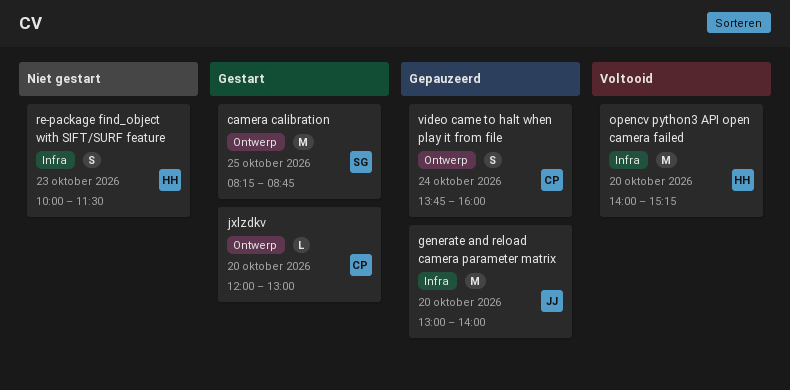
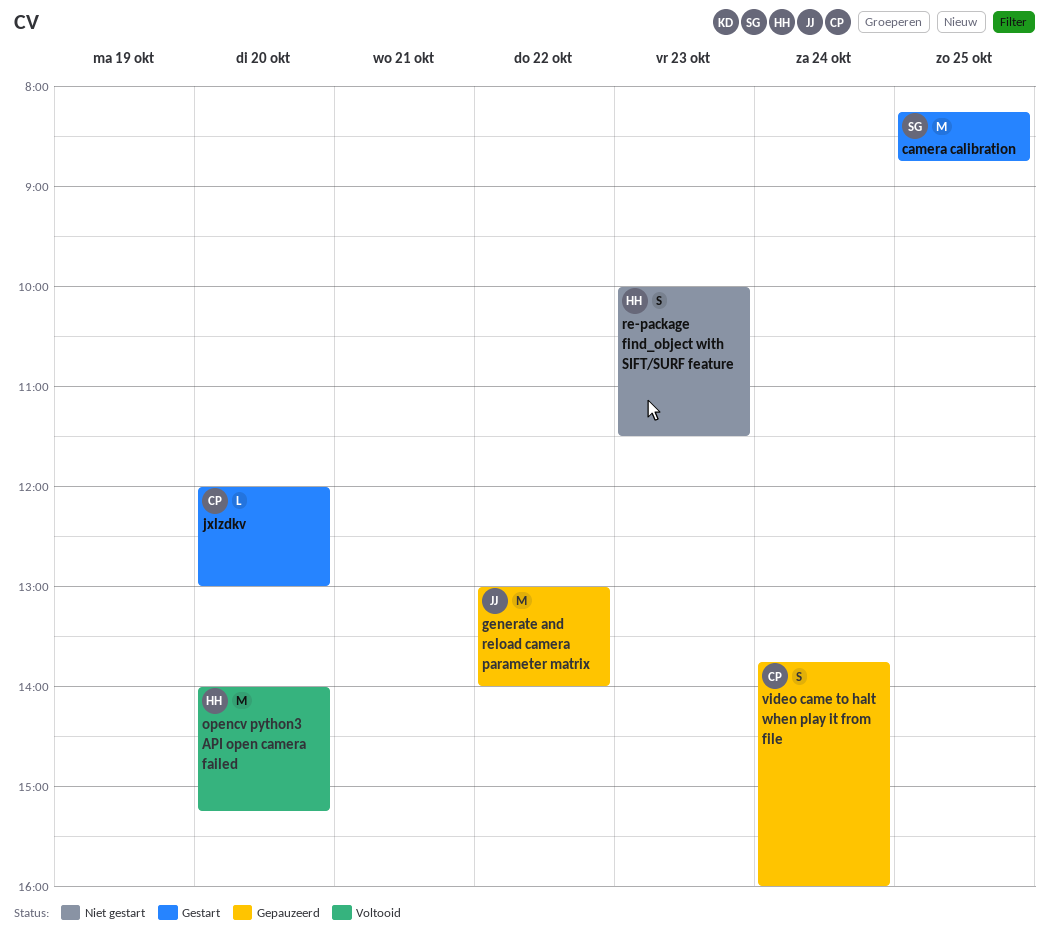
generate and reload camera parameter matrix, day: Oct 20 -> Oct 22

